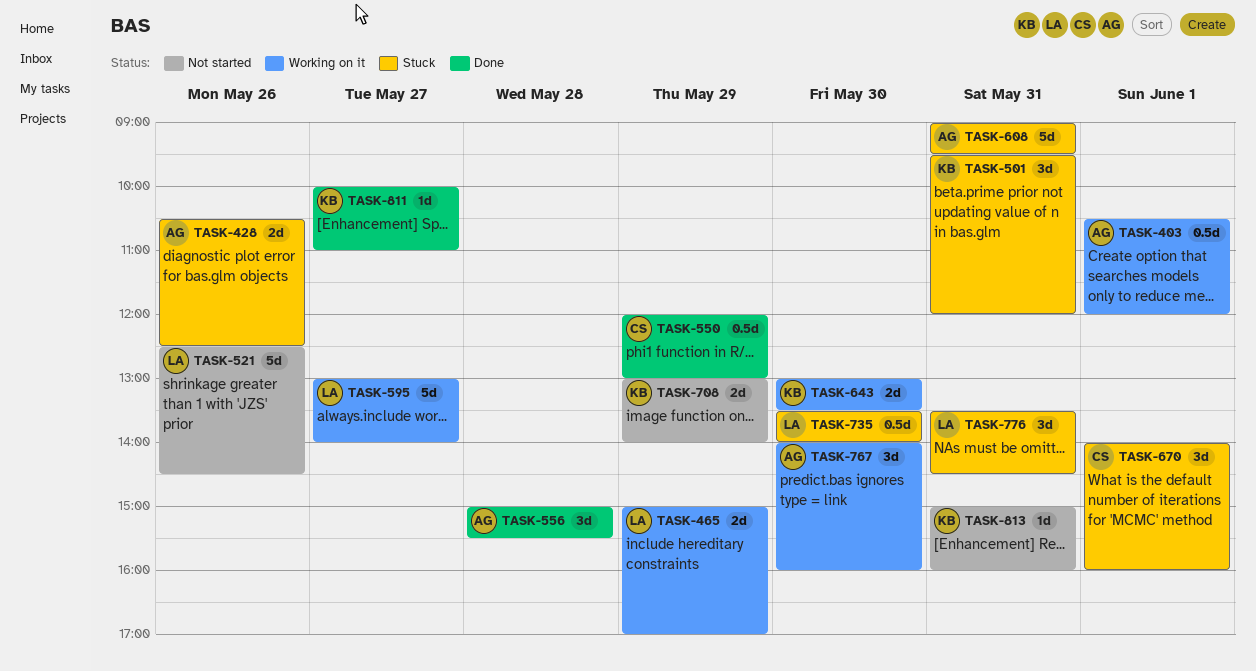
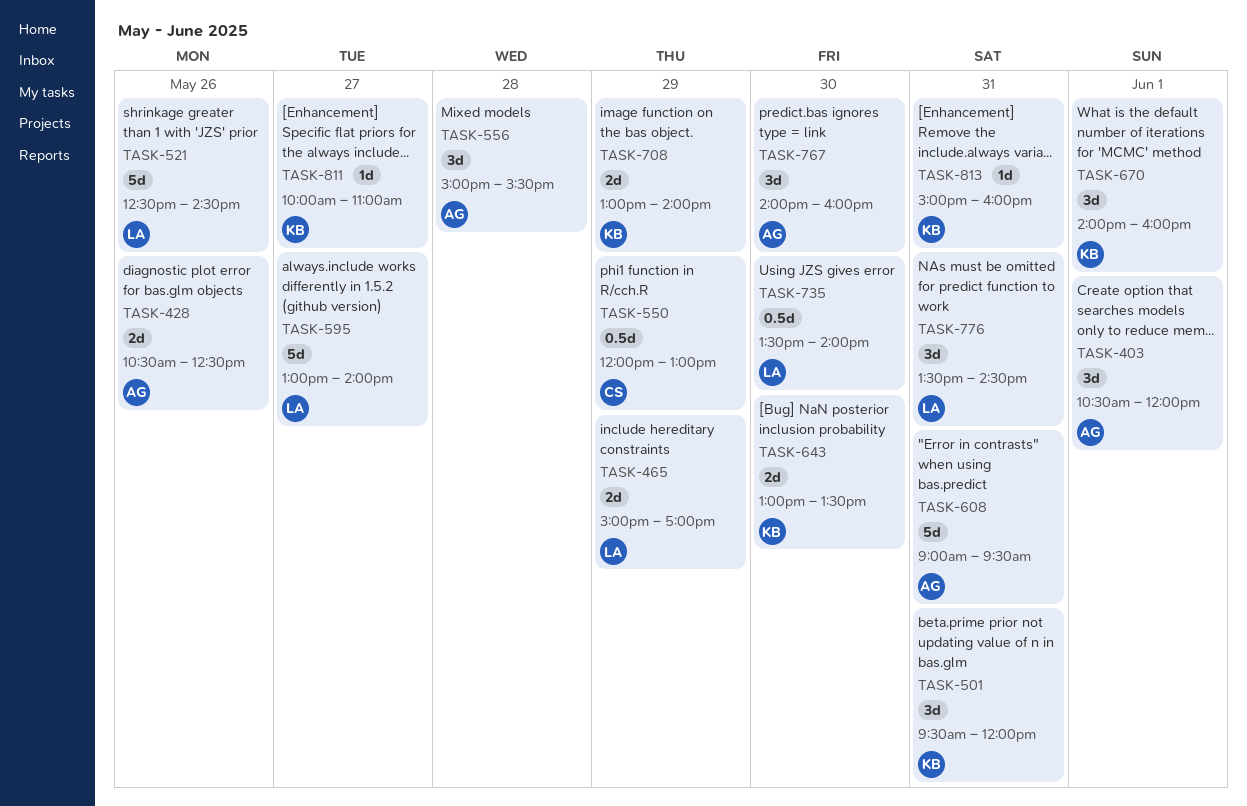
TASK-403, estimate: 0.5d -> 3d
TASK-670, owner: CS -> KB

